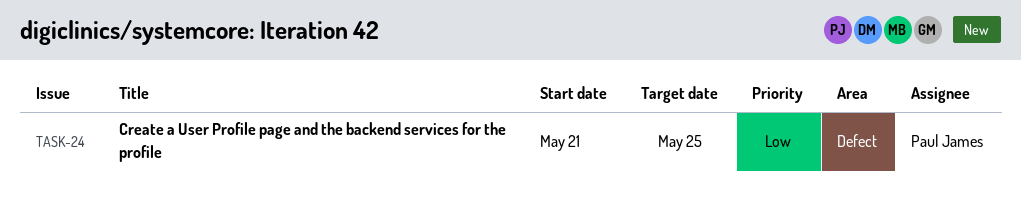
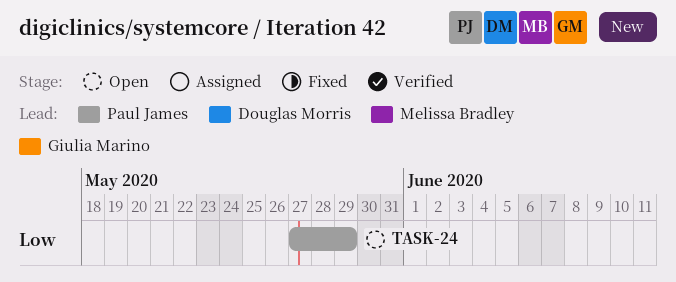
TASK-24, start: May 21 -> May 27
TASK-24, due: May 25 -> May 29

